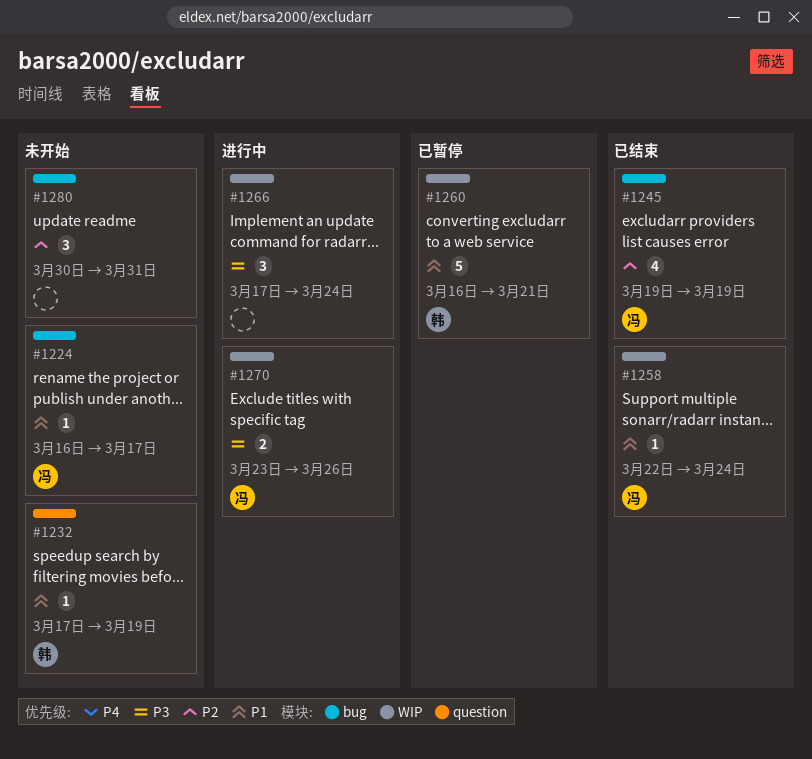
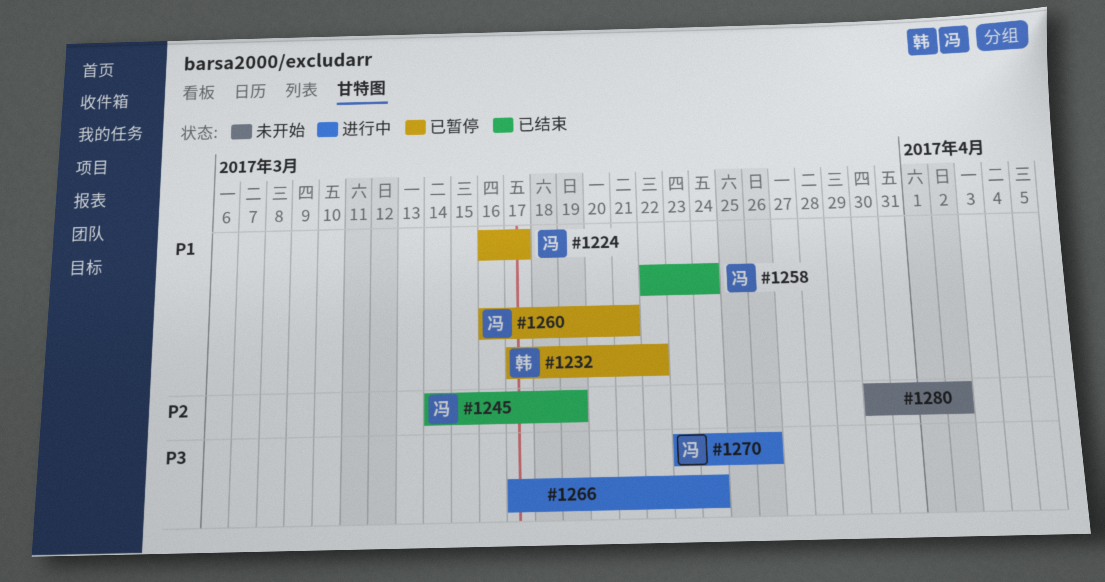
#1224, status: 未开始 -> 已暂停
#1232, status: 未开始 -> 已暂停
#1232, due: Mar 19 -> Mar 22
#1245, start: Mar 19 -> Mar 14
#1260, owner: 韩 -> 冯
#1280, due: Mar 31 -> Apr 2

